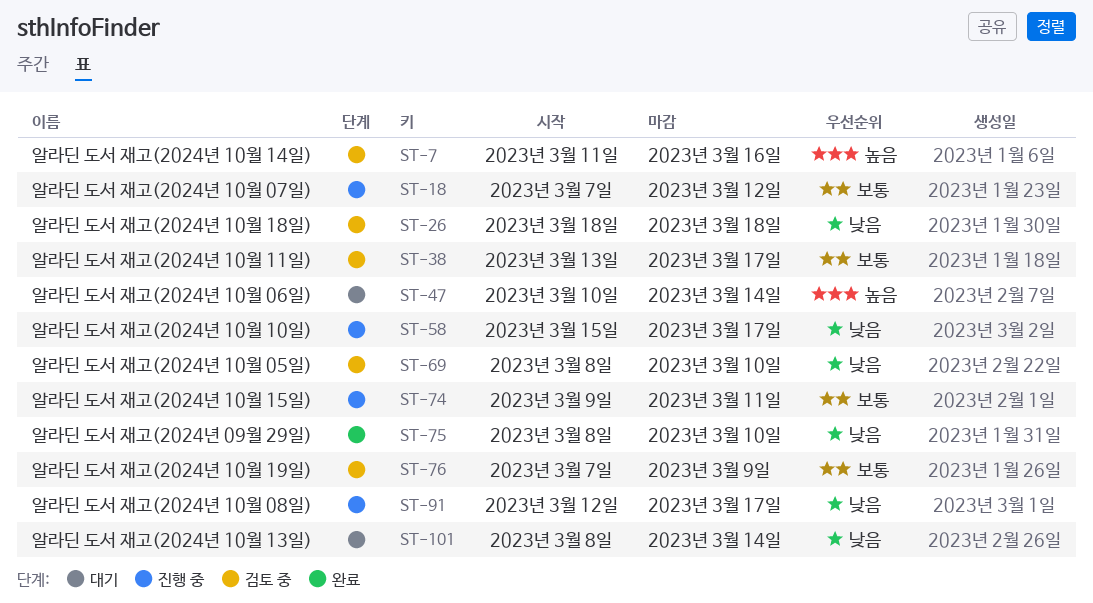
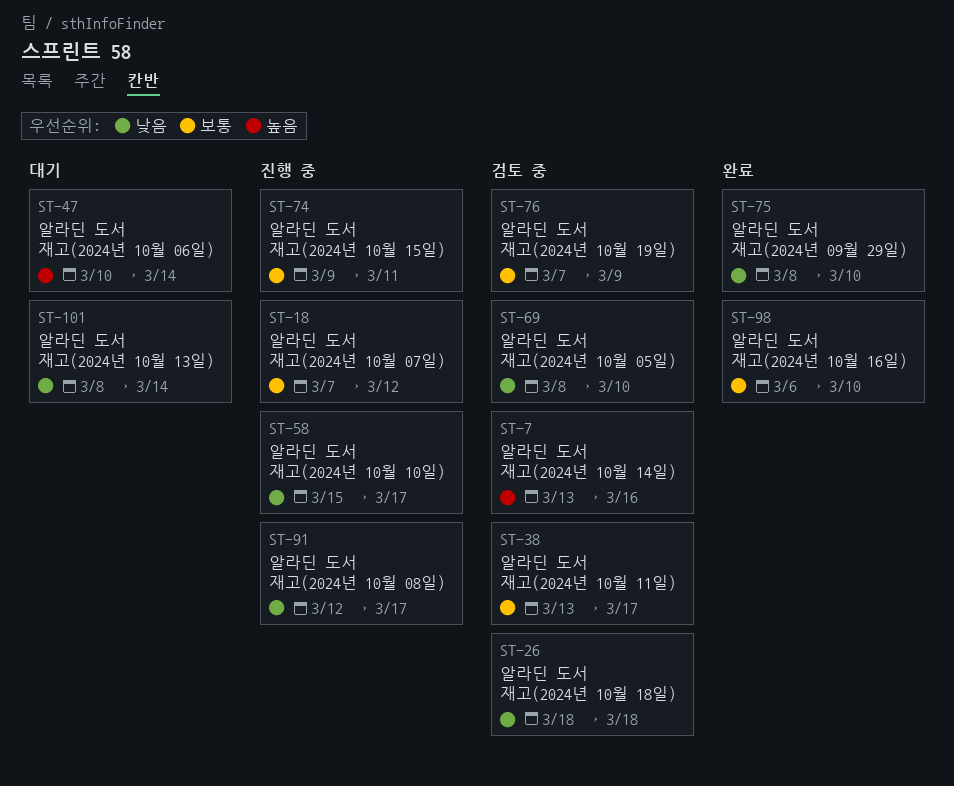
ST-7, start: Mar 11 -> Mar 13
ST-98: none -> present

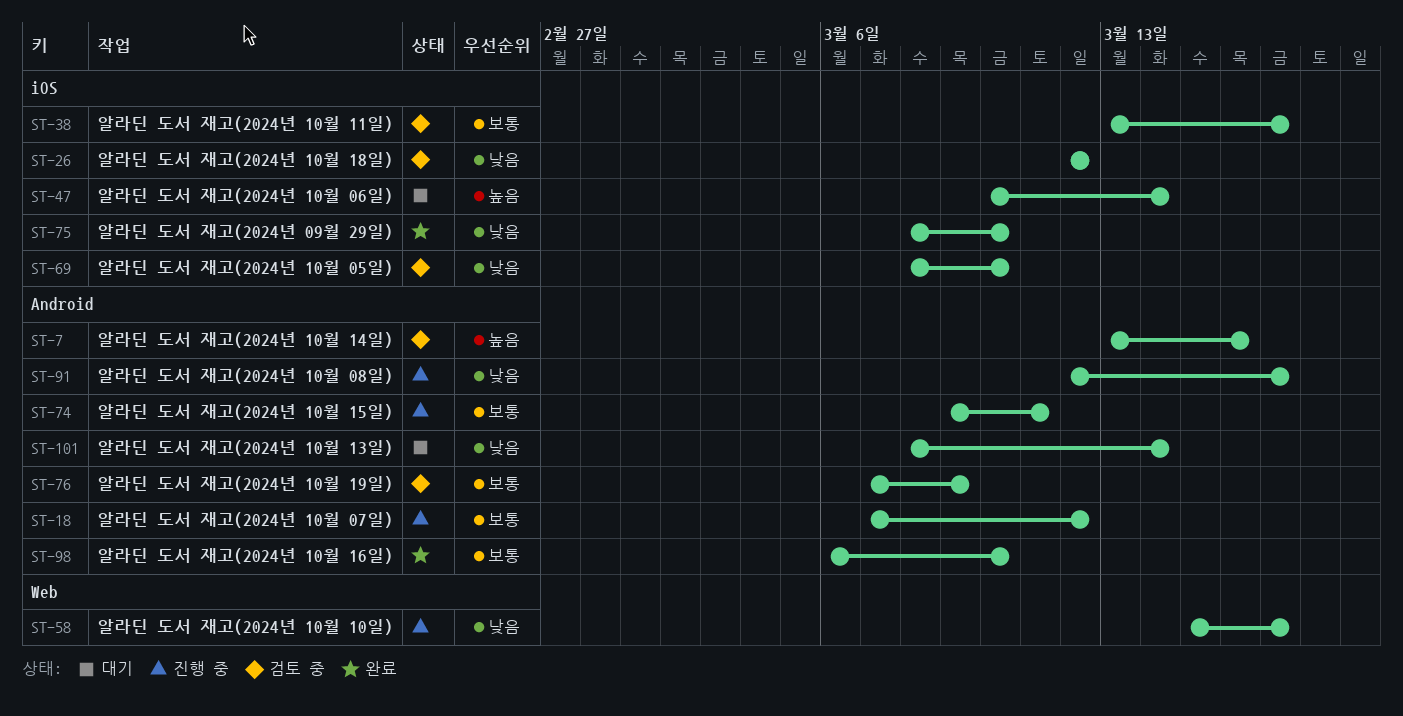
ST-26, start: Mar 18 -> Mar 12
ST-26, due: Mar 18 -> Mar 12

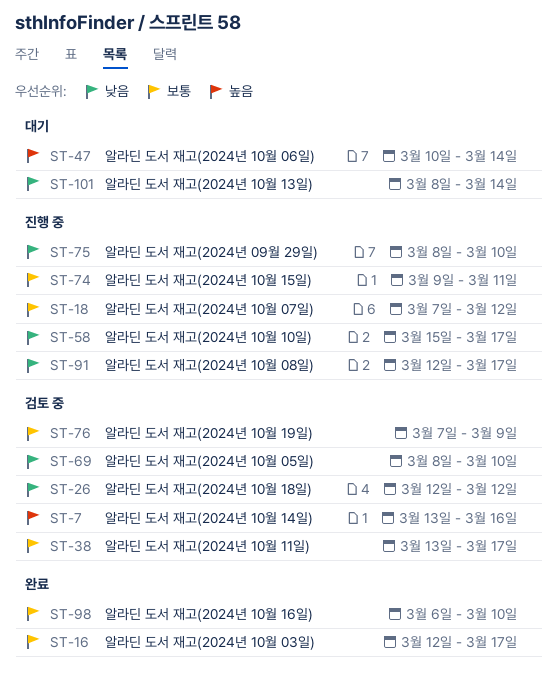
ST-16: none -> present
ST-75, status: 완료 -> 진행 중

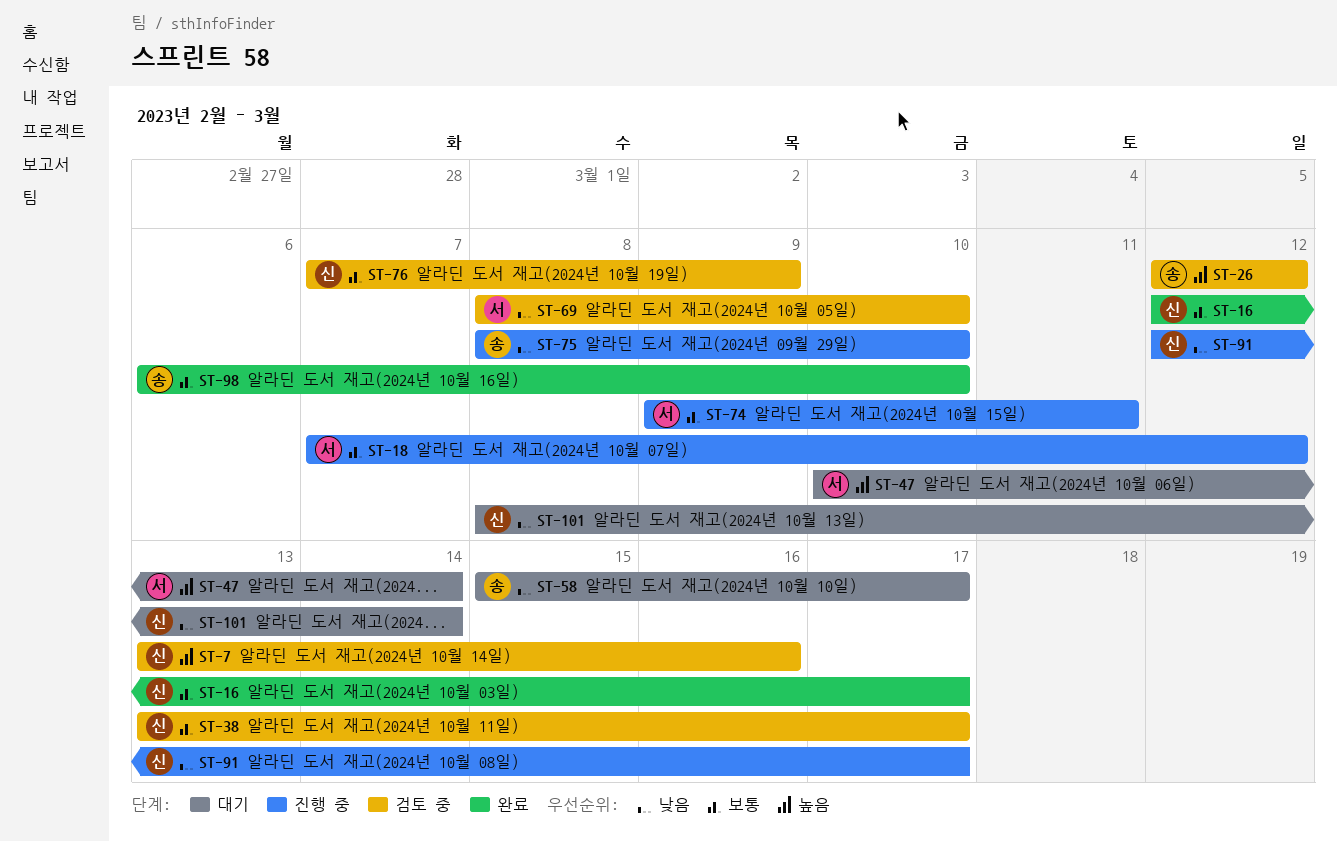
ST-26, priority: 낮음 -> 높음
ST-58, status: 진행 중 -> 대기

